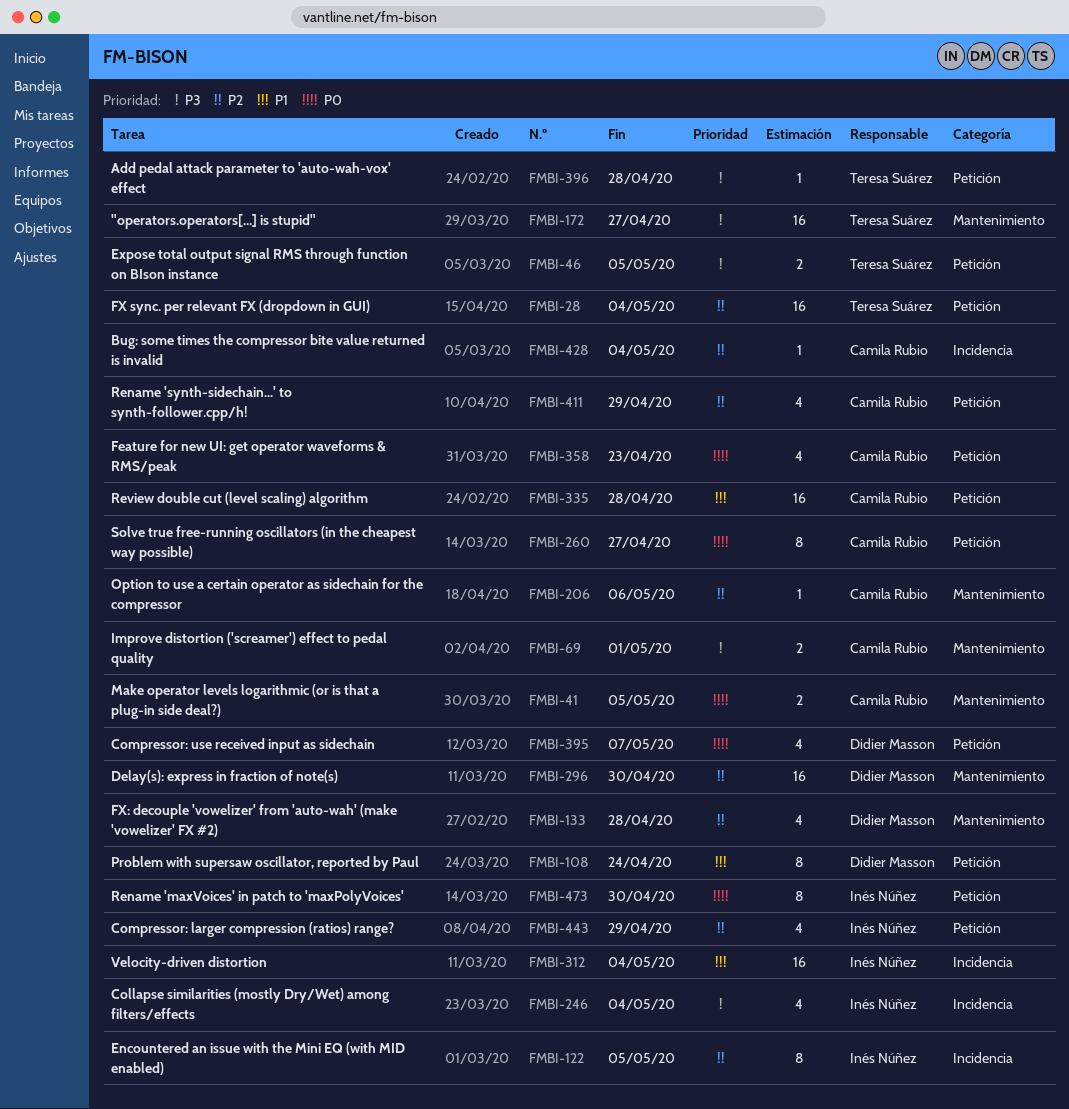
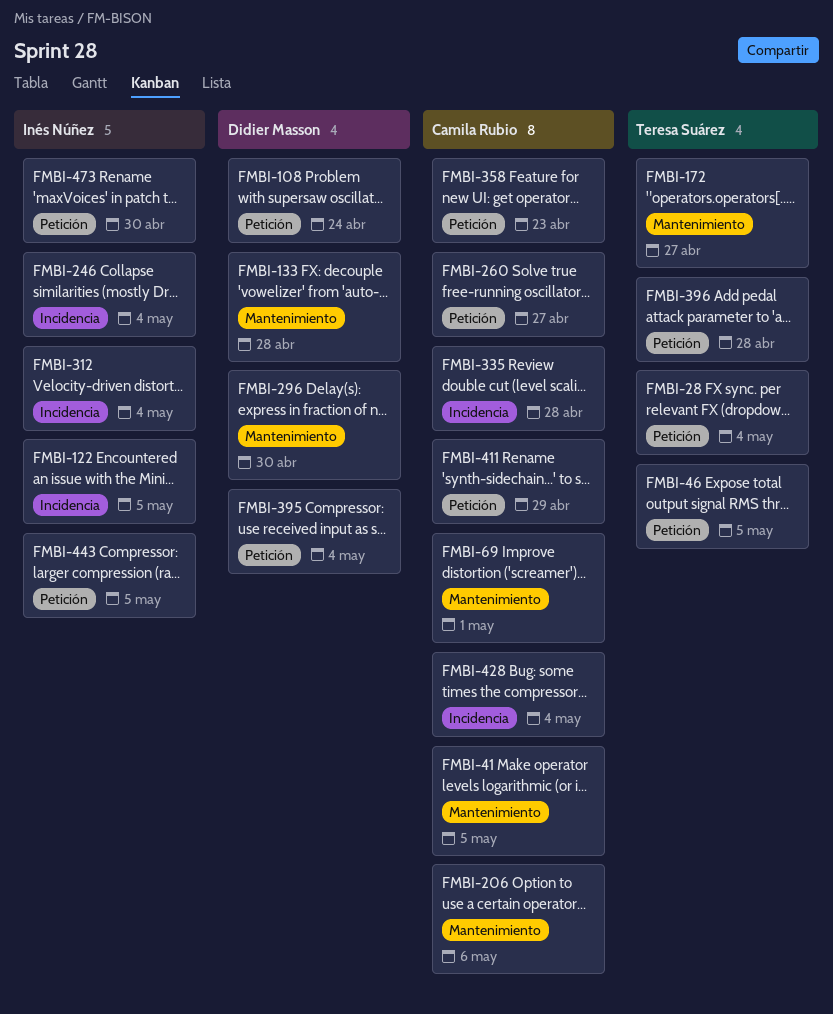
FMBI-335, label: Petición -> Incidencia
FMBI-395, due: May 7 -> May 4
FMBI-443, due: Apr 29 -> May 5

